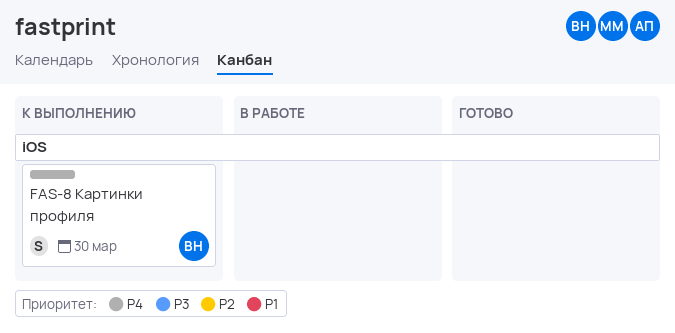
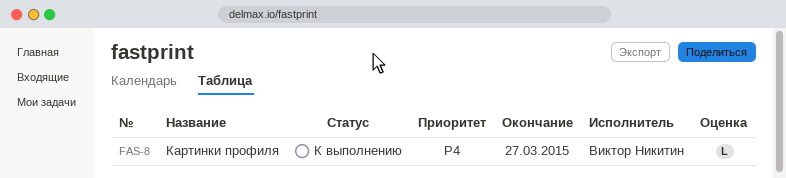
FAS-8, estimate: S -> L
FAS-8, due: Mar 30 -> Mar 27

